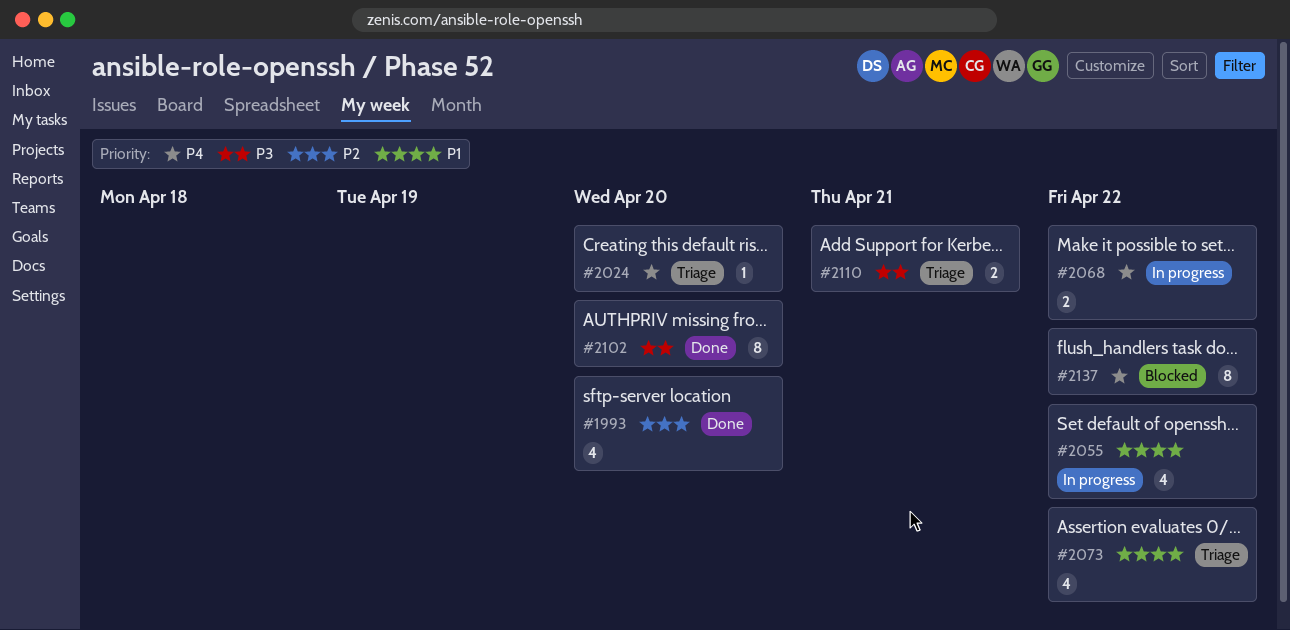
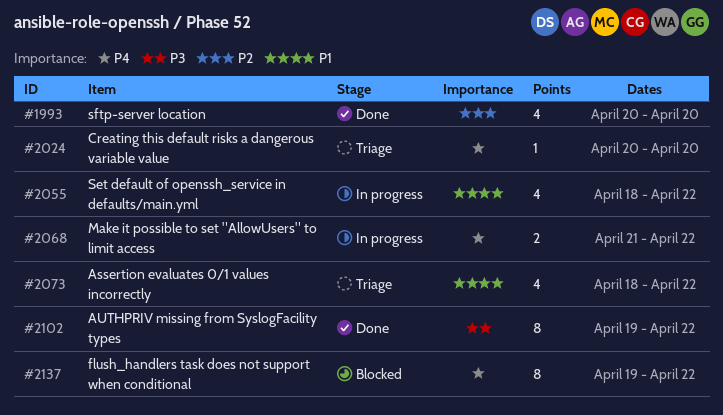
#2102, due: Apr 20 -> Apr 22
#2110: present -> none

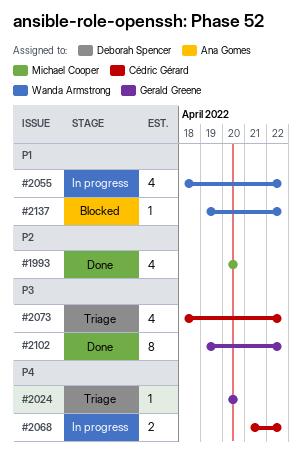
#2073, priority: P1 -> P3
#2137, priority: P4 -> P1
#2137, estimate: 8 -> 1

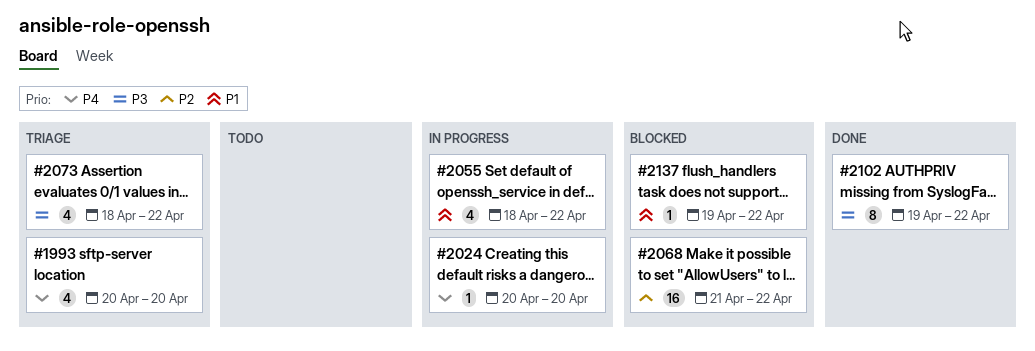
#1993, status: Done -> Triage
#1993, priority: P2 -> P4
#2024, status: Triage -> In progress
#2068, status: In progress -> Blocked
#2068, priority: P4 -> P2
#2068, estimate: 2 -> 16

